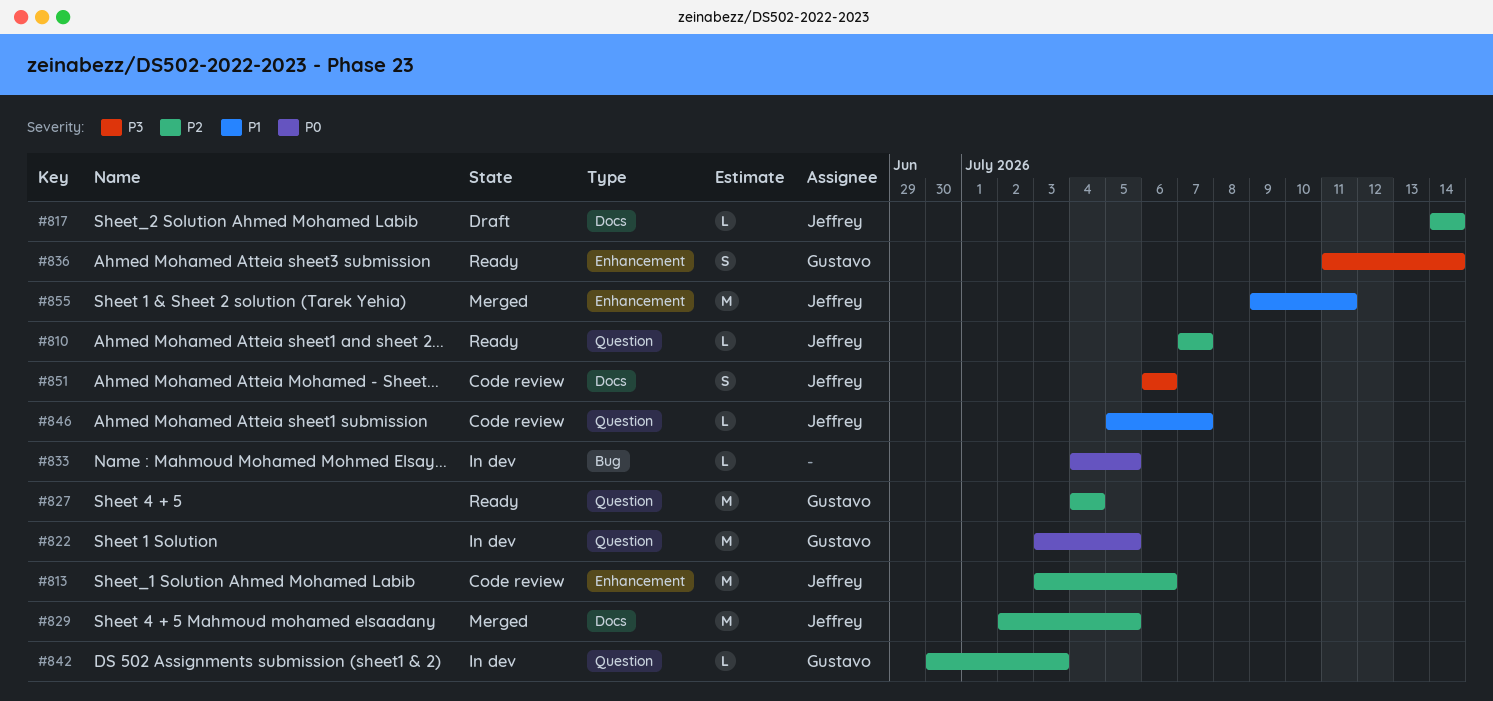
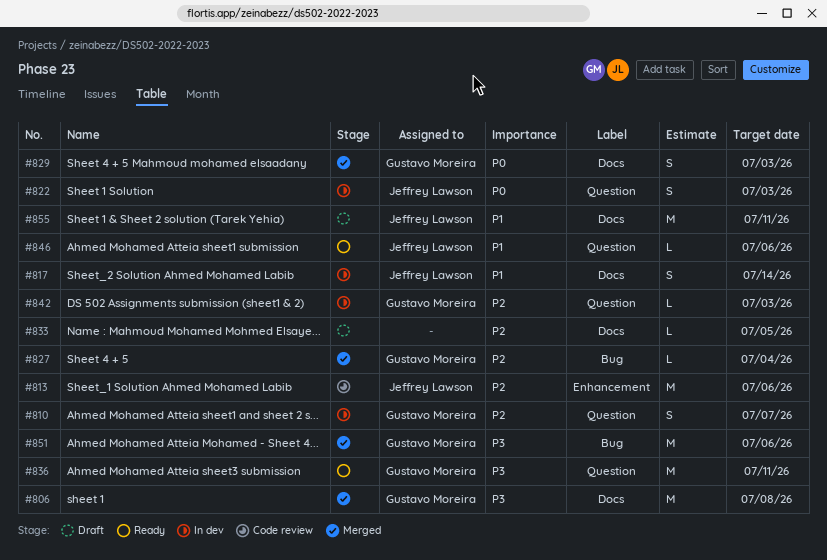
#806: none -> present
#810, status: Ready -> In dev
#810, owner: Jeffrey Lawson -> Gustavo Moreira
#810, estimate: L -> S
#817, status: Draft -> In dev
#817, priority: P2 -> P1
#817, estimate: L -> S
#822, owner: Gustavo Moreira -> Jeffrey Lawson
#822, estimate: M -> S
#822, due: Jul 5 -> Jul 3
#827, status: Ready -> Merged
#827, label: Question -> Bug
#827, estimate: M -> L
#829, owner: Jeffrey Lawson -> Gustavo Moreira
#829, priority: P2 -> P0
#829, estimate: M -> S
#829, due: Jul 5 -> Jul 3
#833, status: In dev -> Draft
#833, priority: P0 -> P2
#833, label: Bug -> Docs
#836, label: Enhancement -> Question
#836, estimate: S -> M
#836, due: Jul 14 -> Jul 11
#846, status: Code review -> Ready
#846, due: Jul 7 -> Jul 6
#851, status: Code review -> Merged
#851, owner: Jeffrey Lawson -> Gustavo Moreira
#851, label: Docs -> Bug
#851, estimate: S -> M
#855, status: Merged -> Draft
#855, label: Enhancement -> Docs

